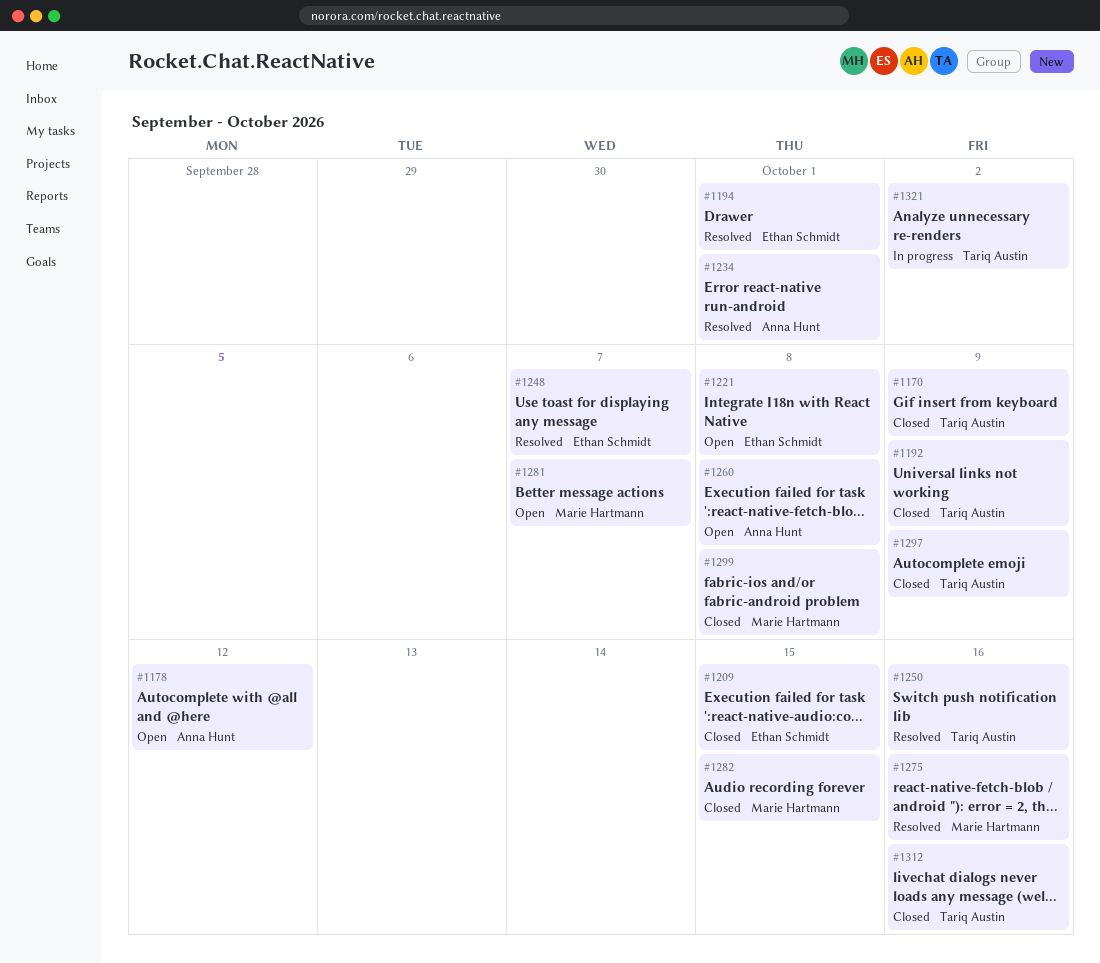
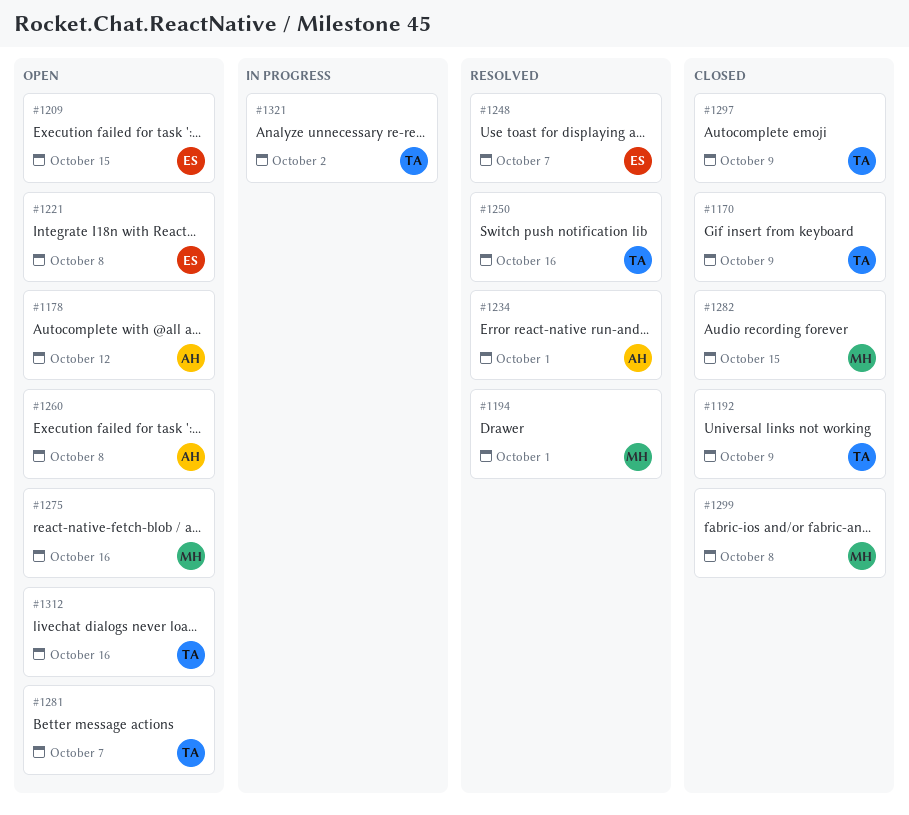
#1194, owner: Ethan Schmidt -> Marie Hartmann
#1209, status: Closed -> Open
#1275, status: Resolved -> Open
#1281, owner: Marie Hartmann -> Tariq Austin
#1312, status: Closed -> Open

